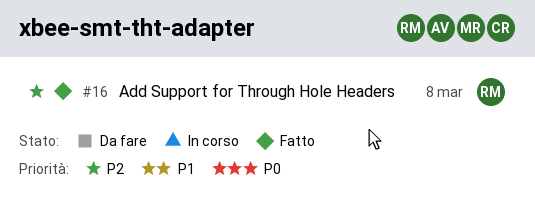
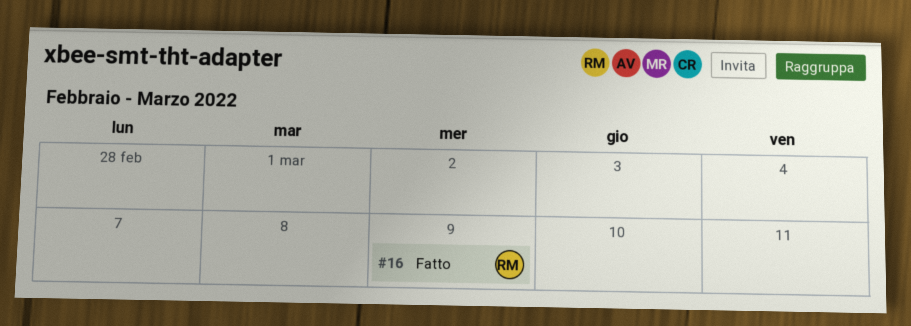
#16, due: Mar 8 -> Mar 9

